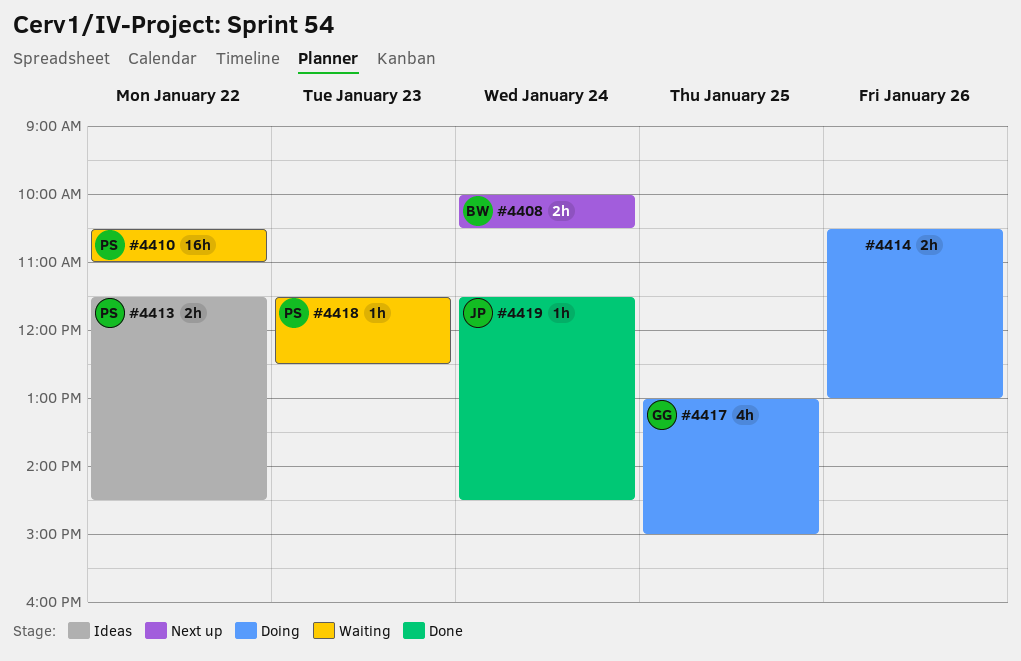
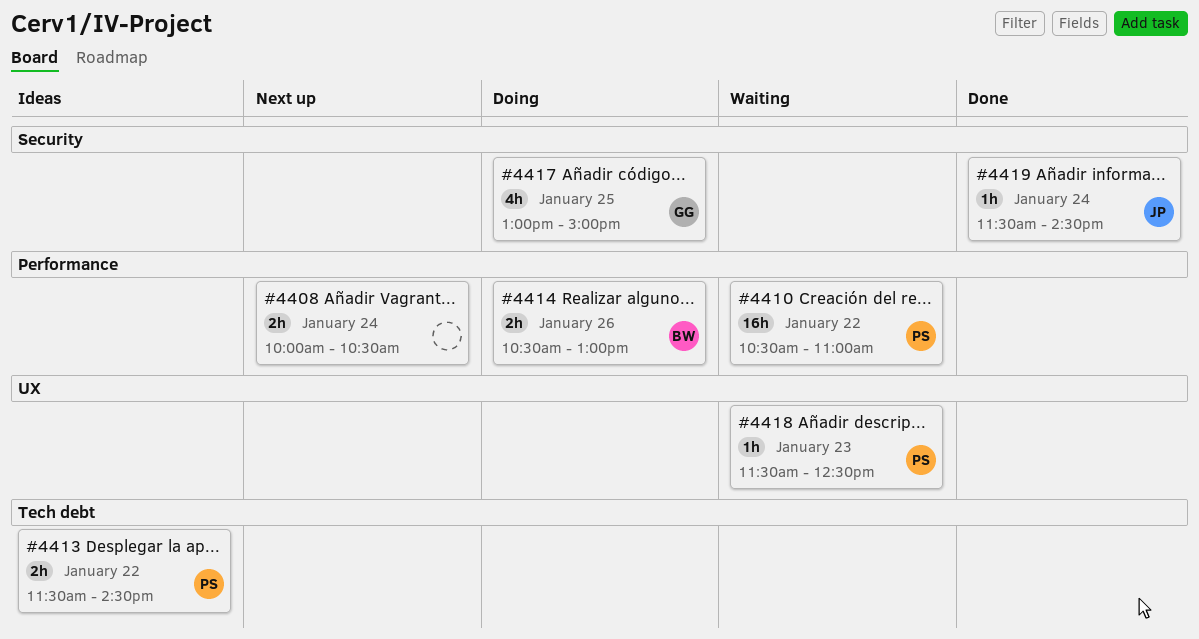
#4408, owner: BW -> none
#4414, owner: none -> BW

